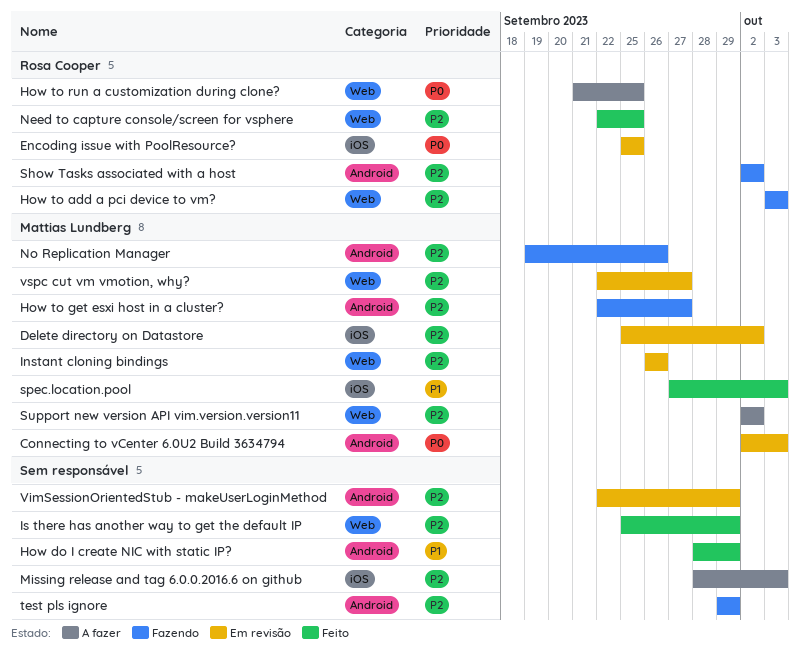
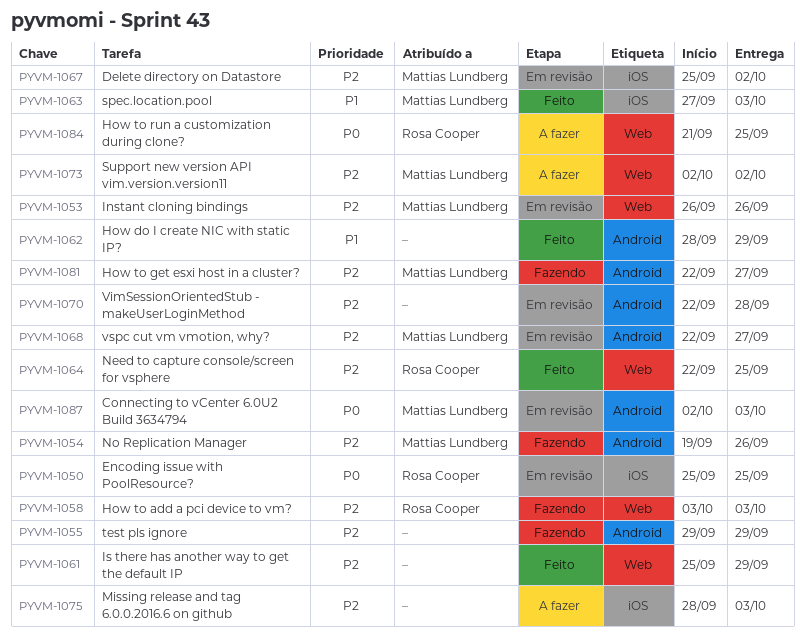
Show Tasks associated with a host: present -> none
VimSessionOrientedStub - makeUserLoginMethod, due: Sep 29 -> Sep 28
vspc cut vm vmotion, why?, label: Web -> Android

